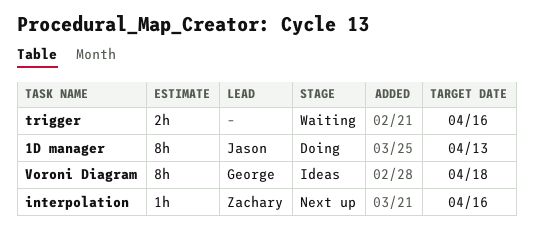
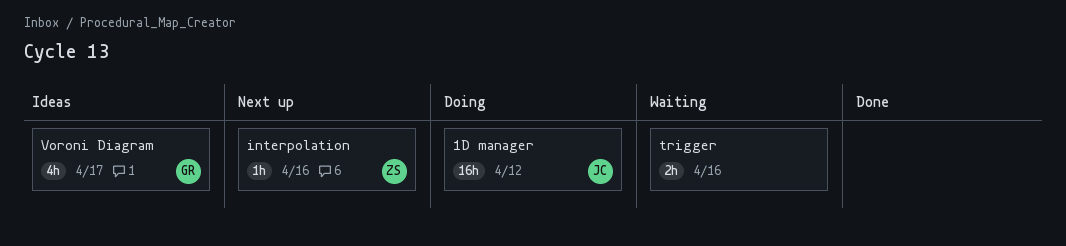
1D manager, estimate: 8h -> 16h
1D manager, due: Apr 13 -> Apr 12
Voroni Diagram, estimate: 8h -> 4h
Voroni Diagram, due: Apr 18 -> Apr 17

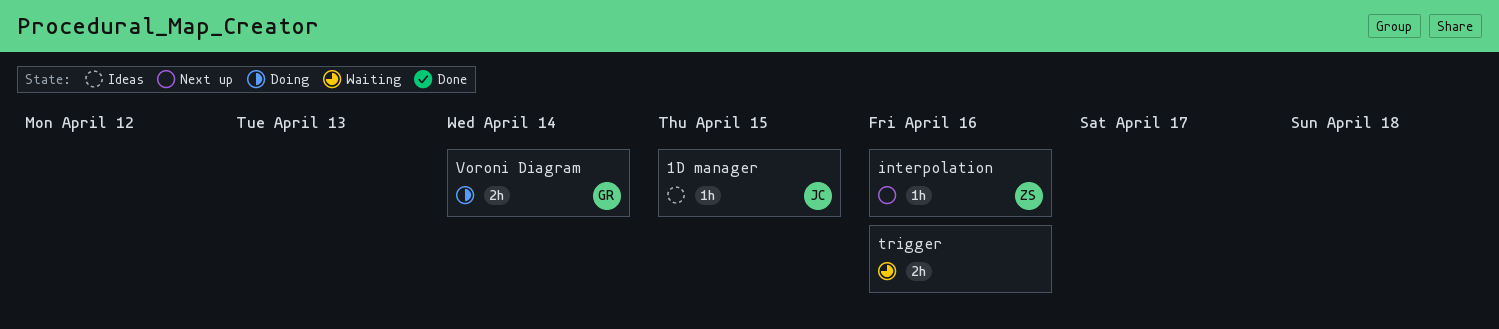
1D manager, status: Doing -> Ideas
1D manager, estimate: 16h -> 1h
1D manager, due: Apr 12 -> Apr 15
Voroni Diagram, status: Ideas -> Doing
Voroni Diagram, estimate: 4h -> 2h
Voroni Diagram, due: Apr 17 -> Apr 14

